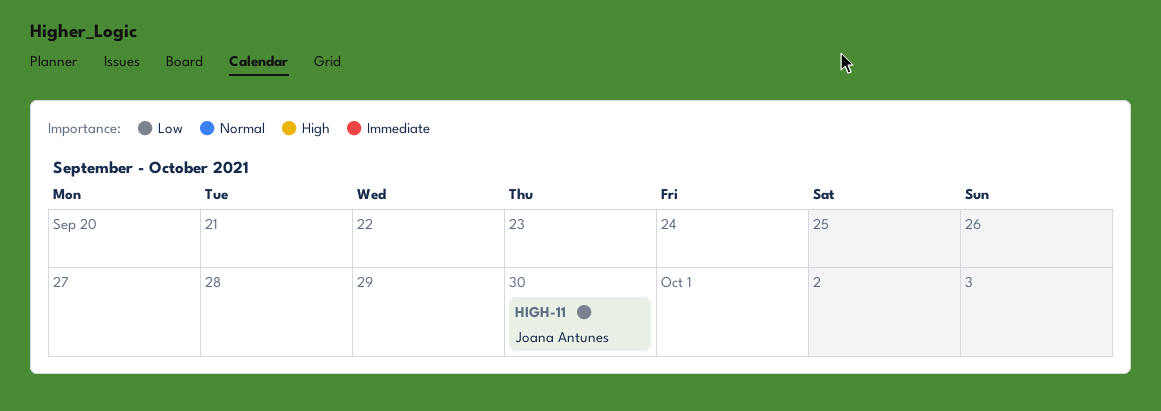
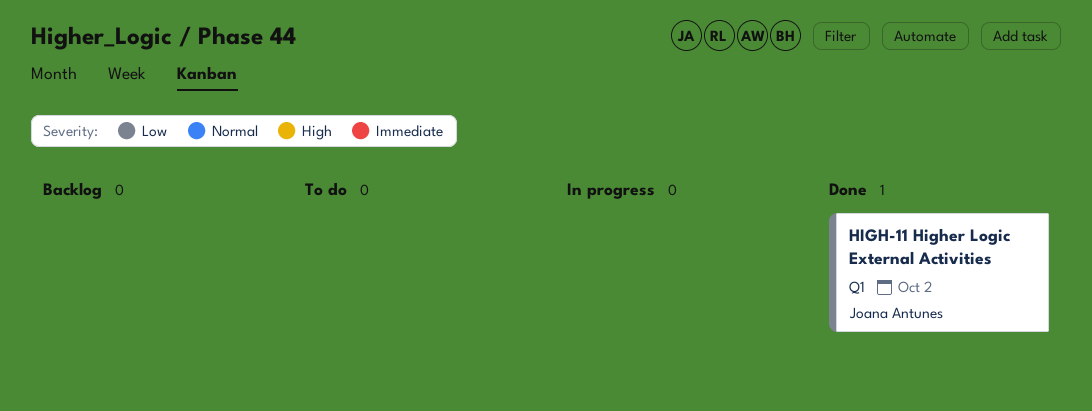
HIGH-11, due: Sep 30 -> Oct 2

